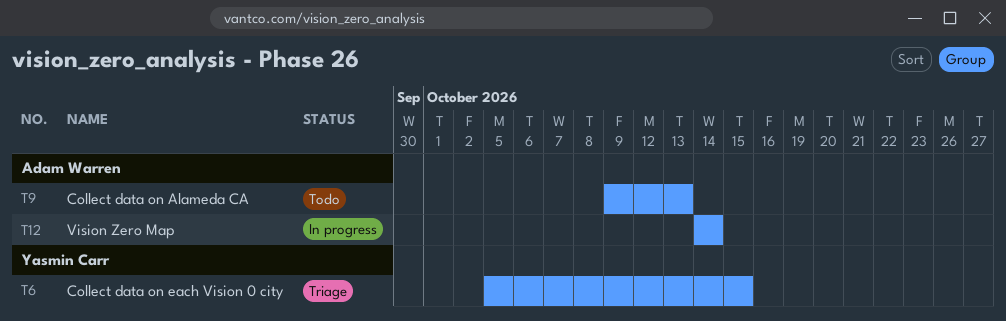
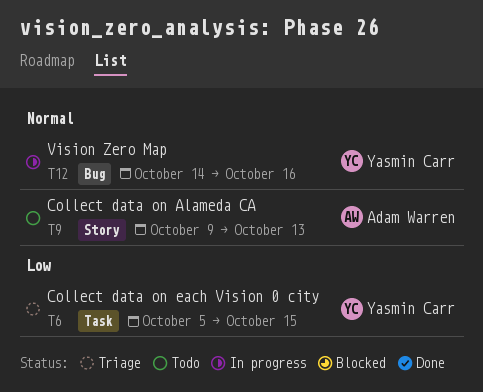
T12, owner: Adam Warren -> Yasmin Carr
T12, due: Oct 14 -> Oct 16

